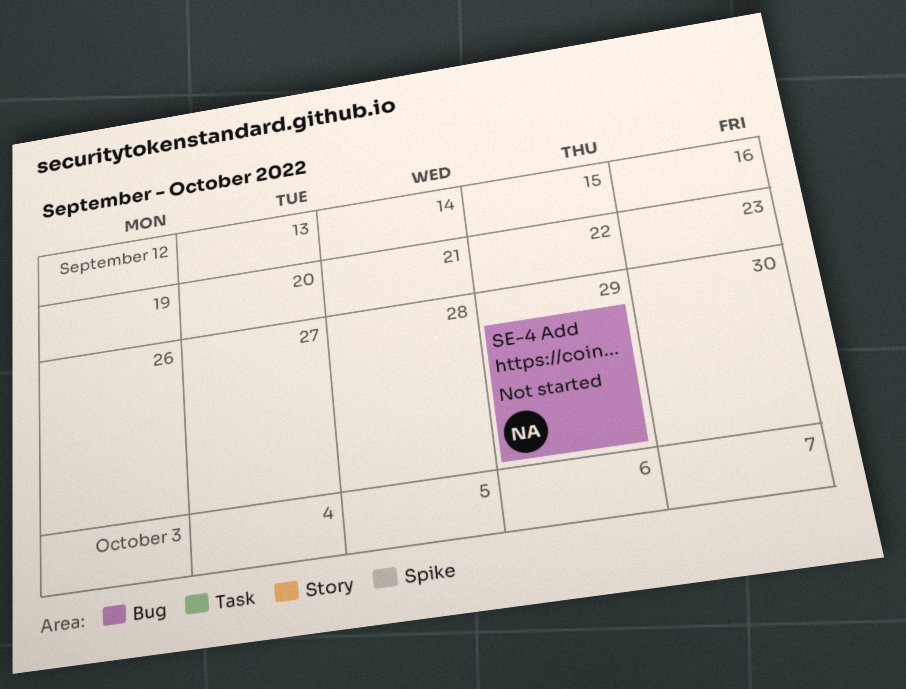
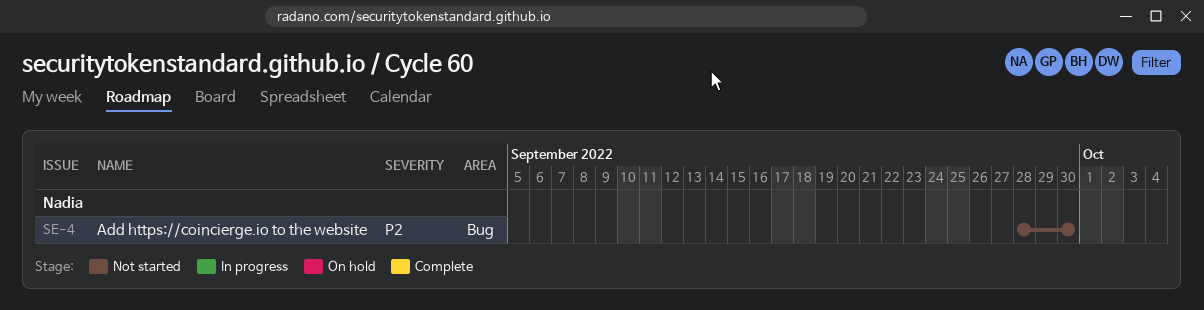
SE-4, due: Sep 29 -> Sep 30

